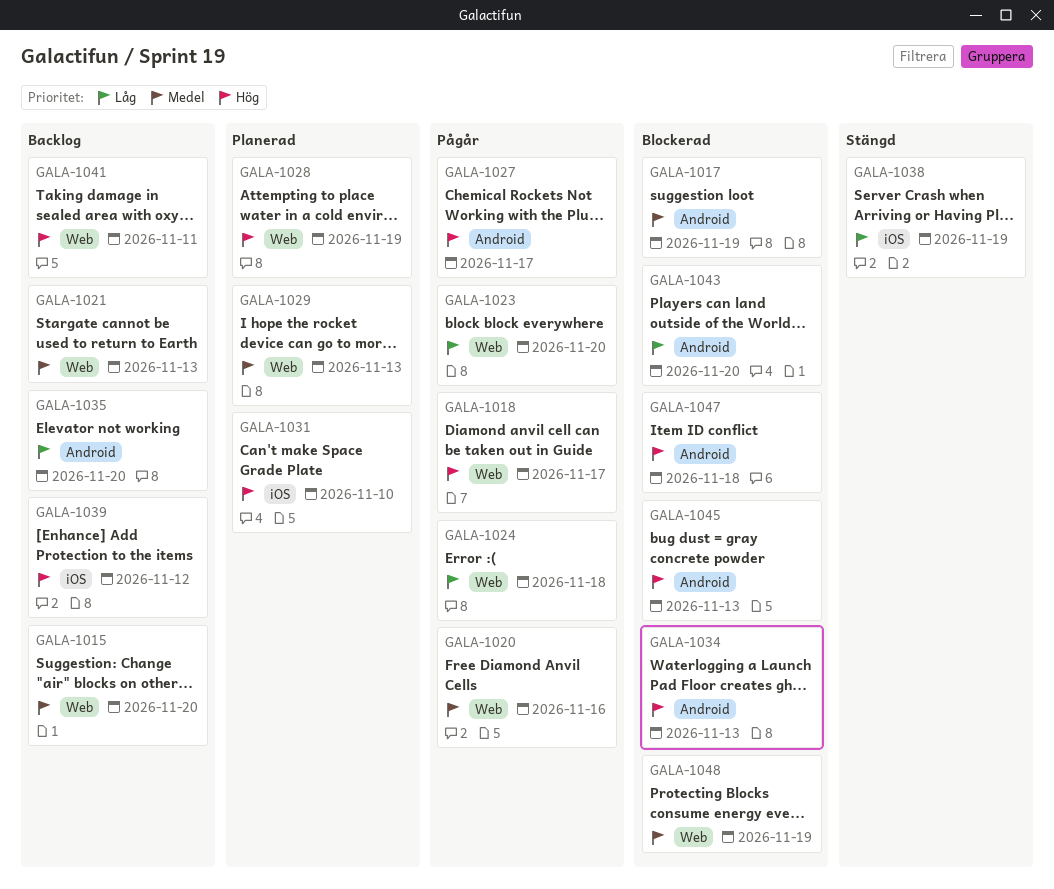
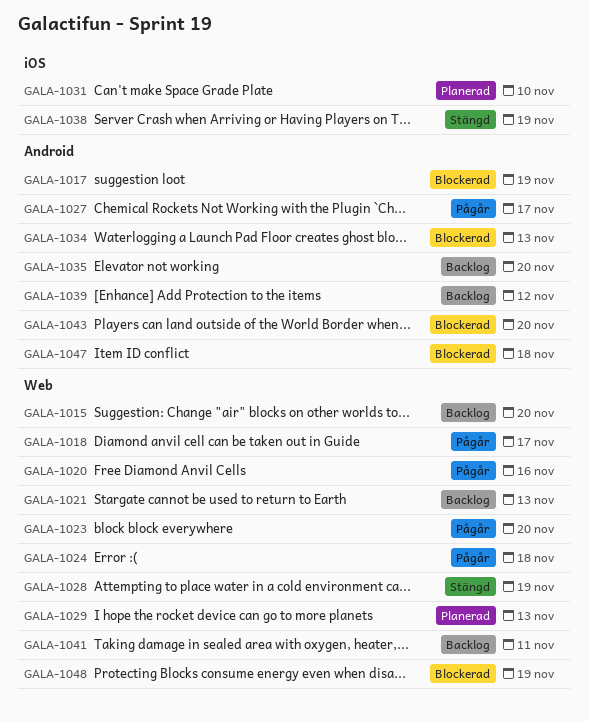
GALA-1028, status: Planerad -> Stängd
GALA-1039, label: iOS -> Android
GALA-1045: present -> none

